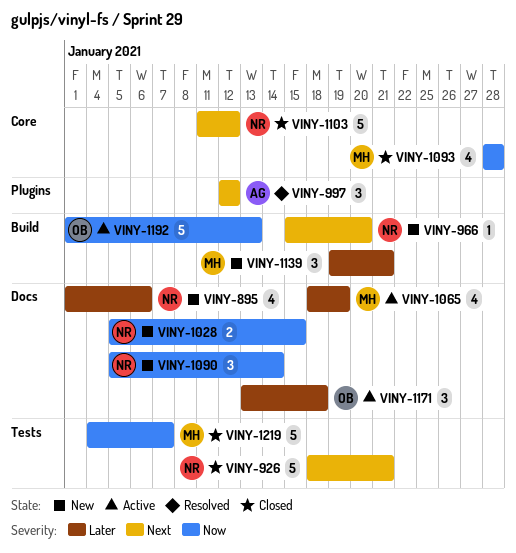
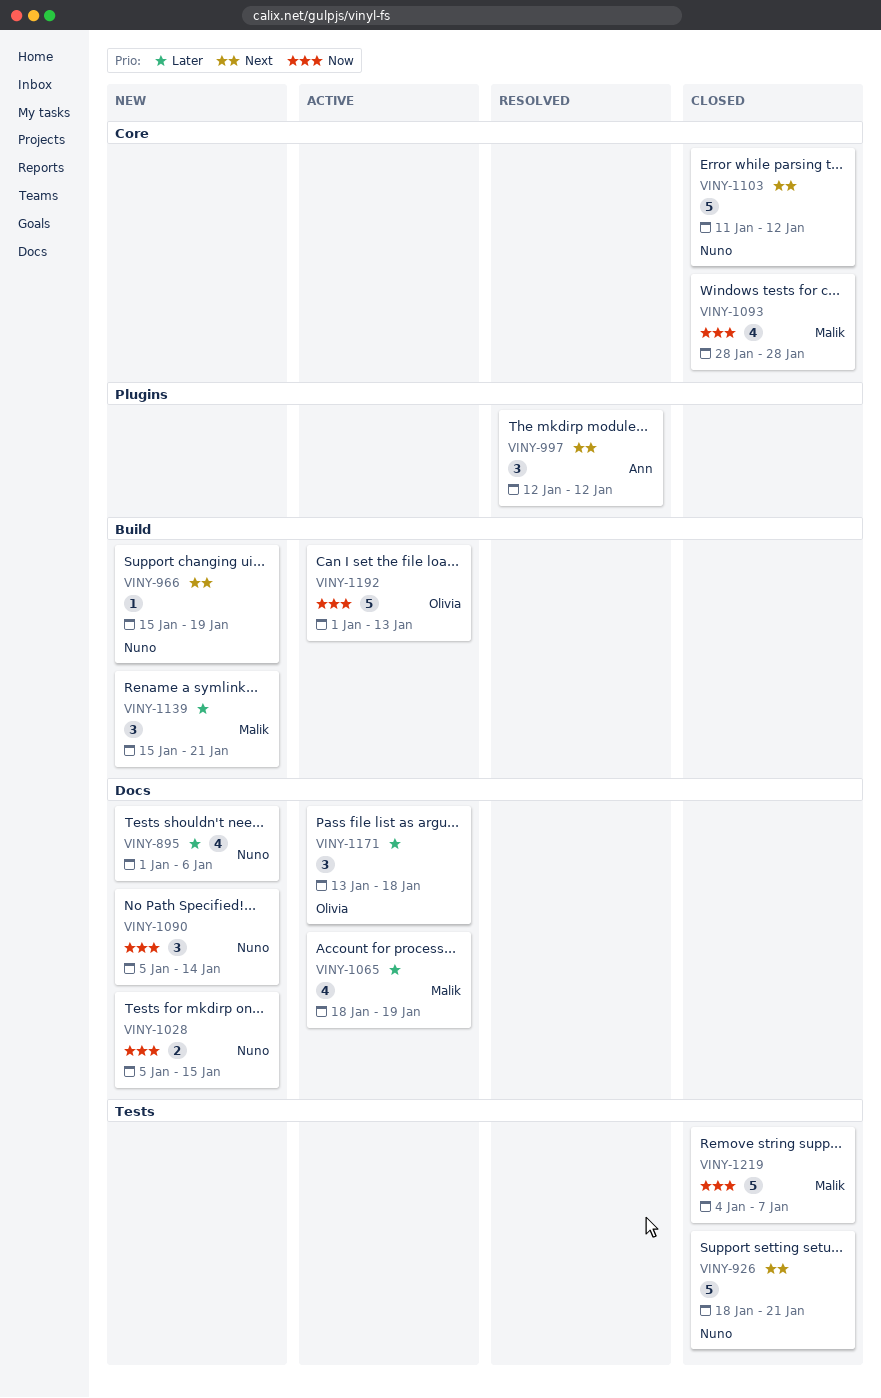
VINY-966, due: Jan 20 -> Jan 19
VINY-1139, start: Jan 19 -> Jan 15

